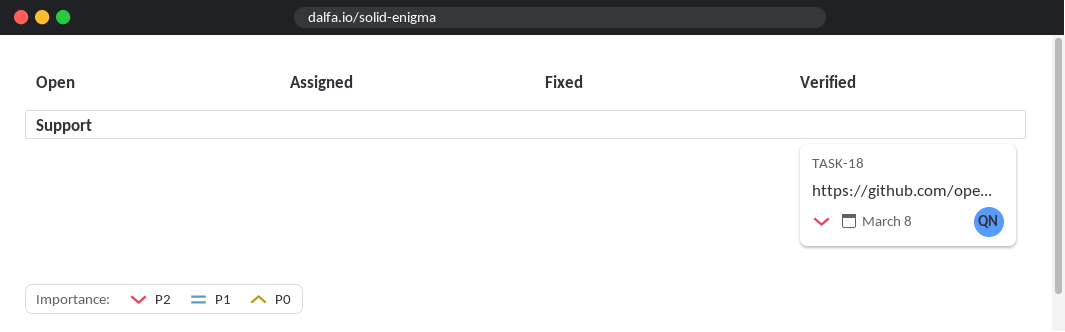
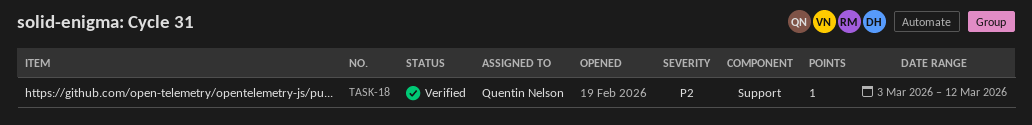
TASK-18, due: Mar 8 -> Mar 12

